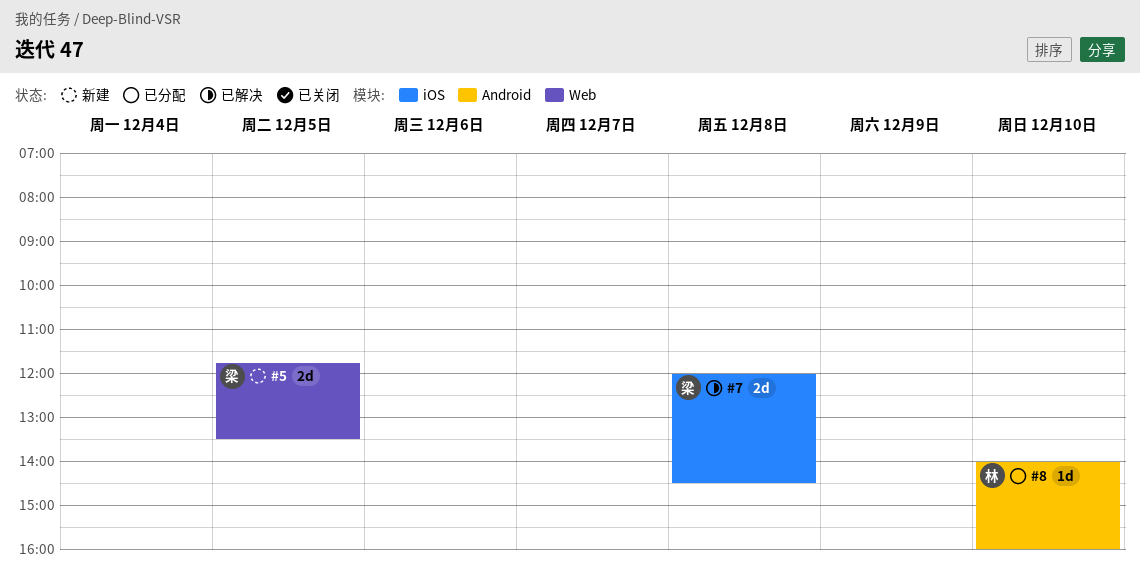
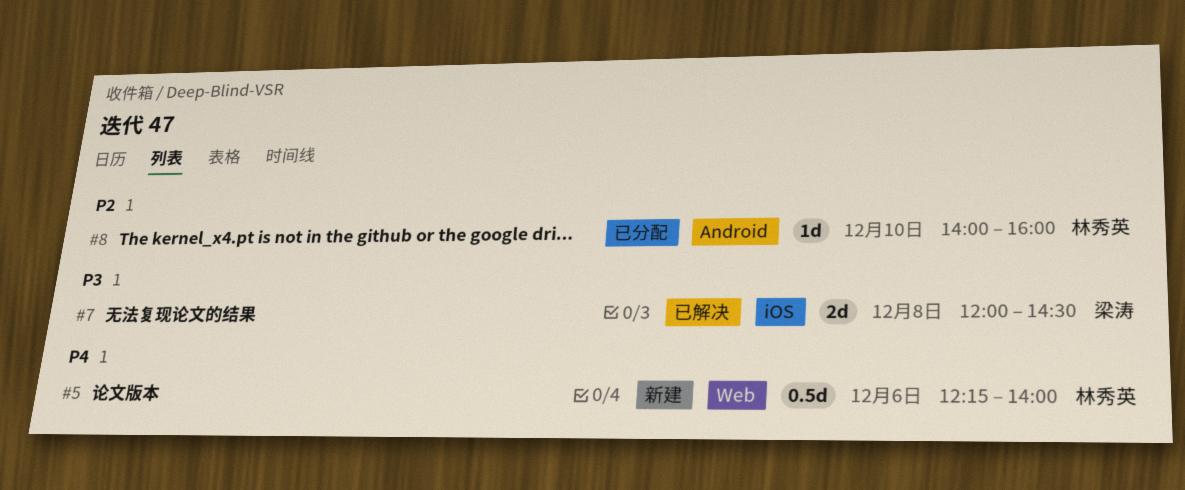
#5, owner: 梁涛 -> 林秀英
#5, estimate: 2d -> 0.5d
#5, day: Dec 5 -> Dec 6
#5, begins: 11:45 -> 12:15
#5, ends: 13:30 -> 14:00

